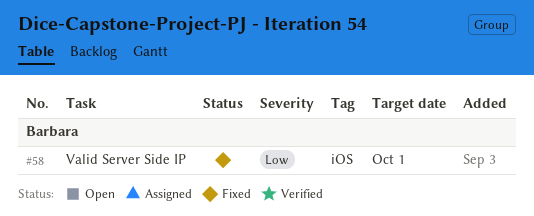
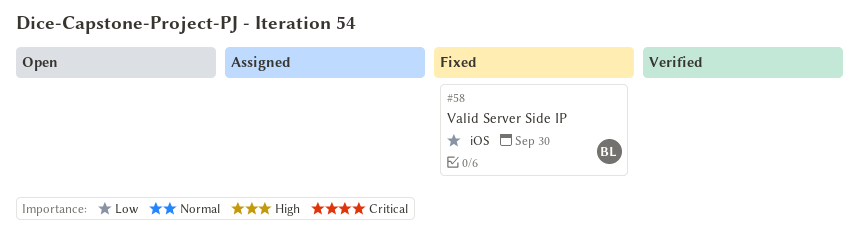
#58, due: Oct 1 -> Sep 30

